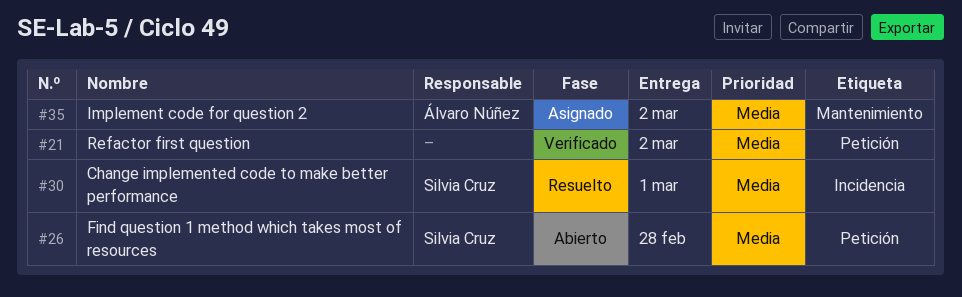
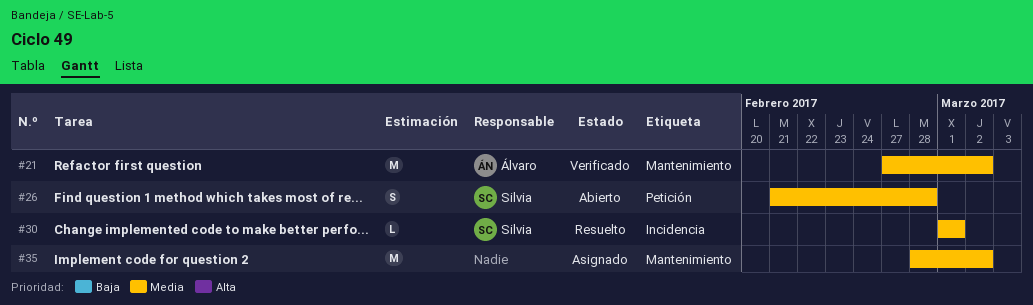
#21, owner: none -> Álvaro Núñez
#21, label: Petición -> Mantenimiento
#35, owner: Álvaro Núñez -> none

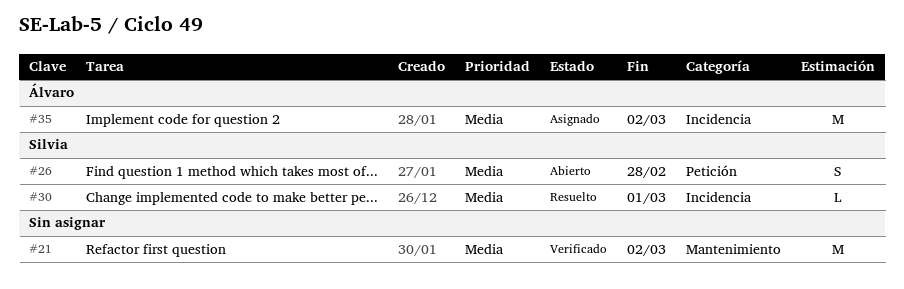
#21, owner: Álvaro -> none
#35, owner: none -> Álvaro
#35, label: Mantenimiento -> Incidencia

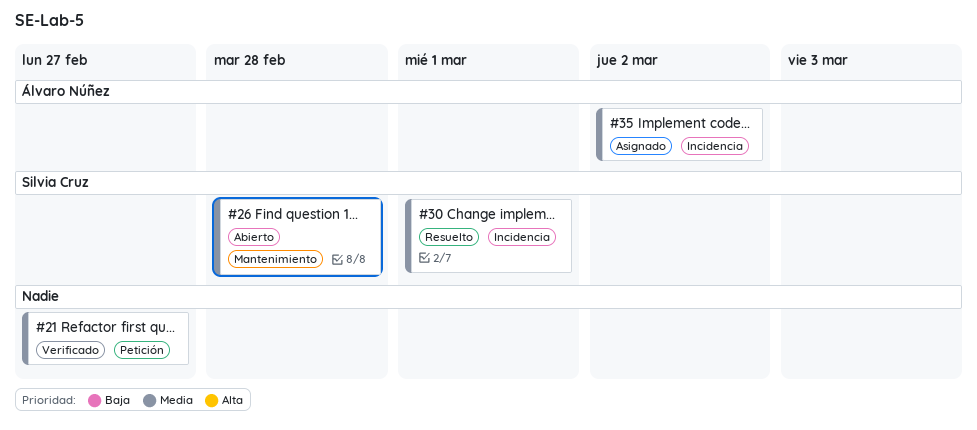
#21, label: Mantenimiento -> Petición
#21, due: Mar 2 -> Feb 27
#26, label: Petición -> Mantenimiento

